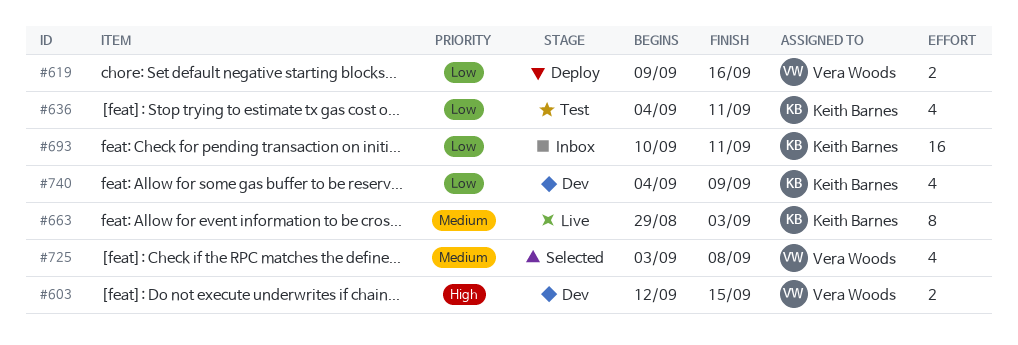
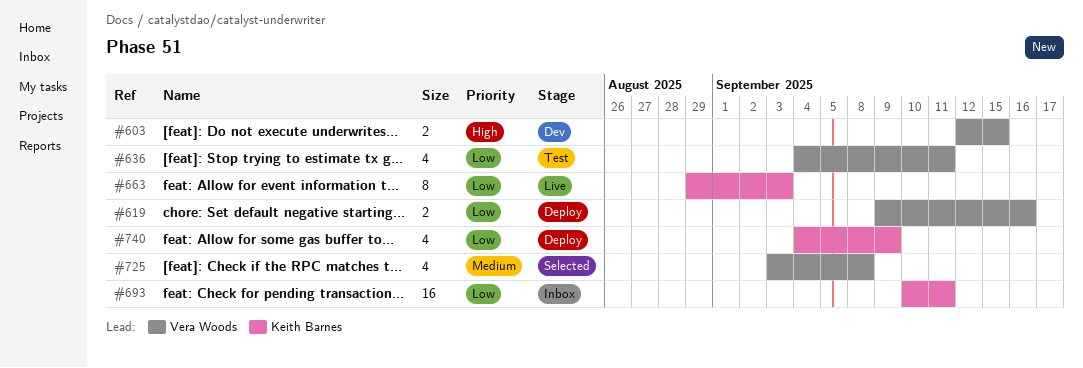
#636, owner: Keith Barnes -> Vera Woods
#663, priority: Medium -> Low
#740, status: Dev -> Deploy

